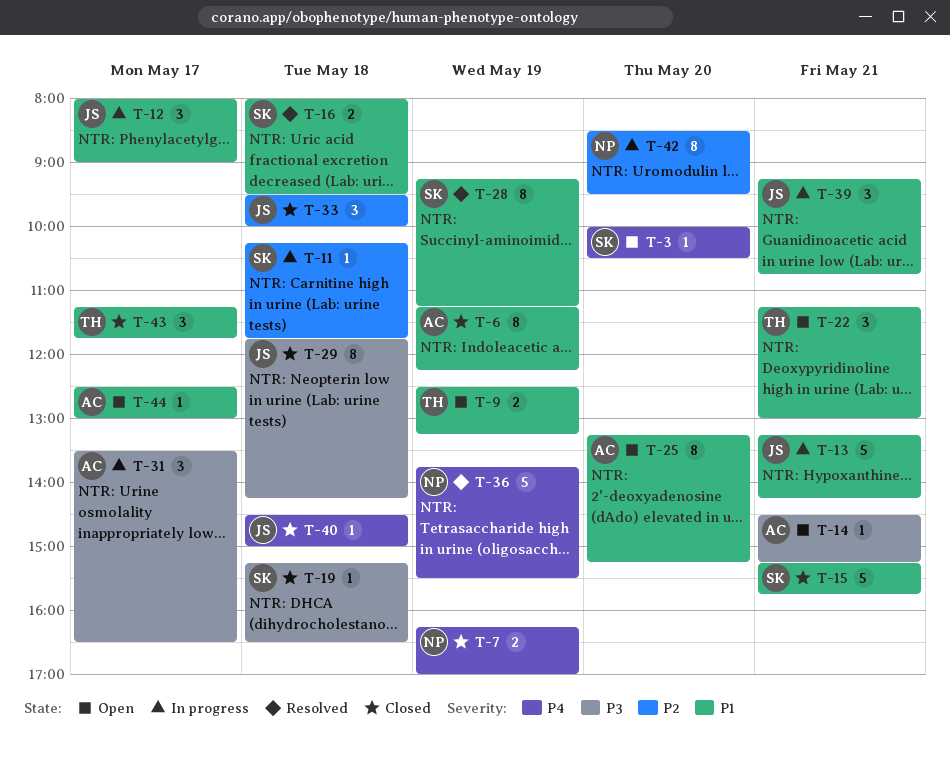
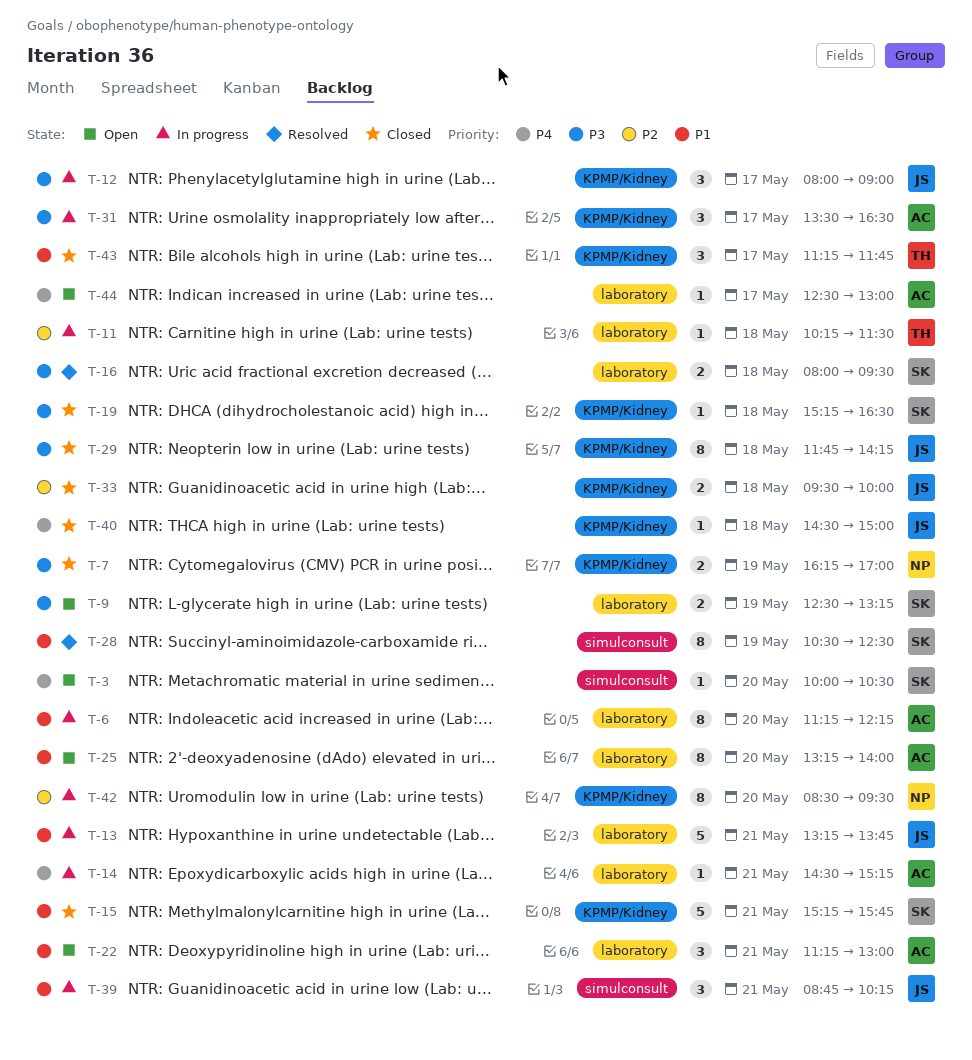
T-6, status: Closed -> In progress
T-6, day: May 19 -> May 20
T-7, priority: P4 -> P3
T-9, owner: TH -> SK
T-9, priority: P1 -> P3
T-11, owner: SK -> TH
T-11, ends: 11:45 -> 11:30
T-12, priority: P1 -> P3
T-13, ends: 14:15 -> 13:45
T-14, status: Open -> In progress
T-14, priority: P3 -> P4
T-16, priority: P1 -> P3
T-22, owner: TH -> AC
T-25, ends: 15:15 -> 14:00
T-28, begins: 09:15 -> 10:30
T-28, ends: 11:15 -> 12:30
T-33, estimate: 3 -> 2
T-36: present -> none
T-39, begins: 09:15 -> 08:45
T-39, ends: 10:45 -> 10:15
T-44, priority: P1 -> P4

